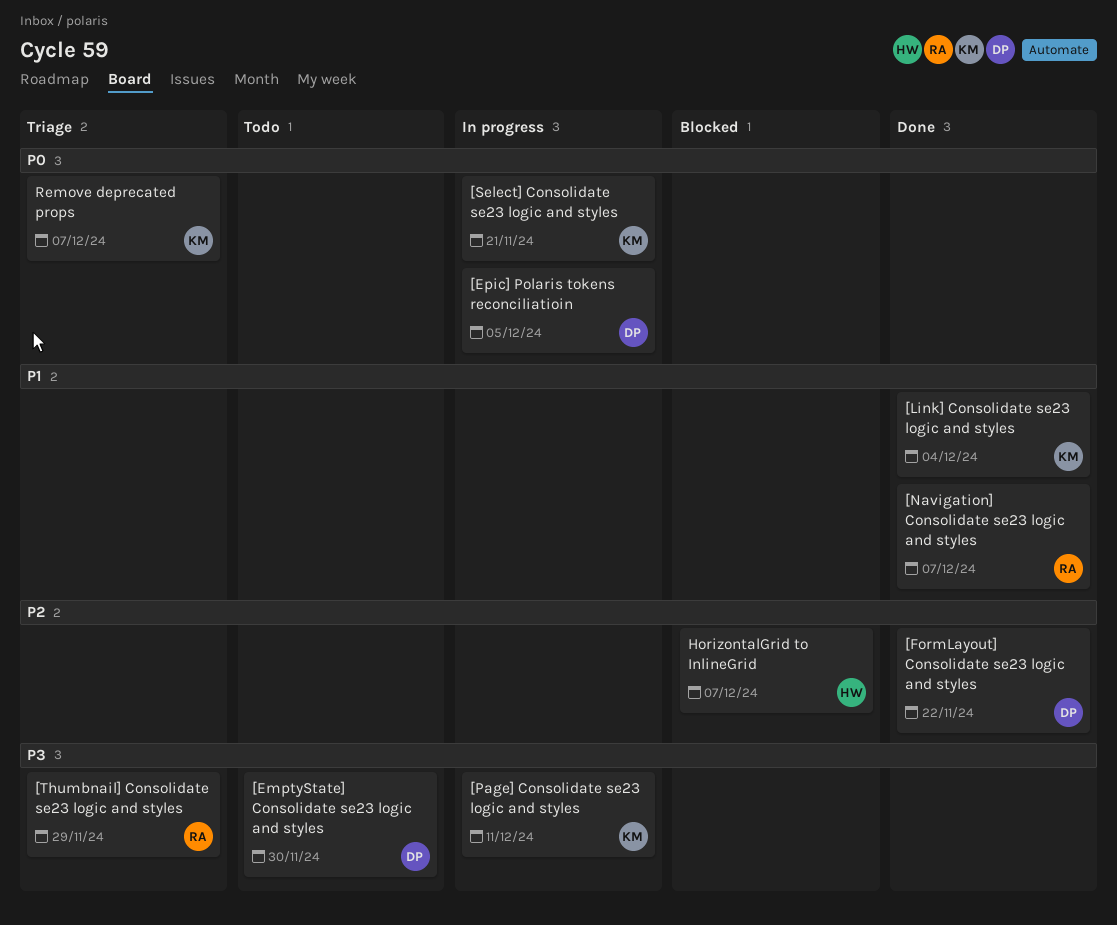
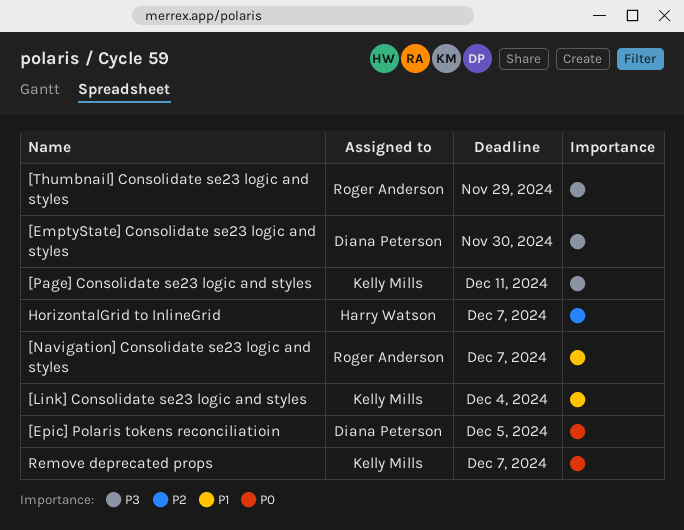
[FormLayout] Consolidate se23 logic and styles: present -> none
[Select] Consolidate se23 logic and styles: present -> none

